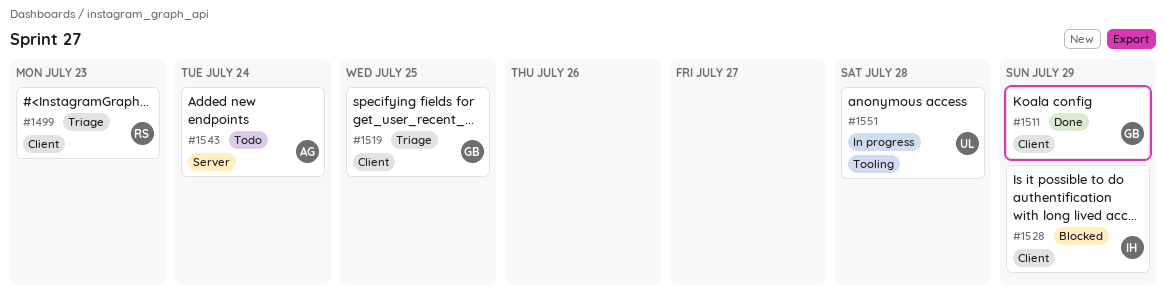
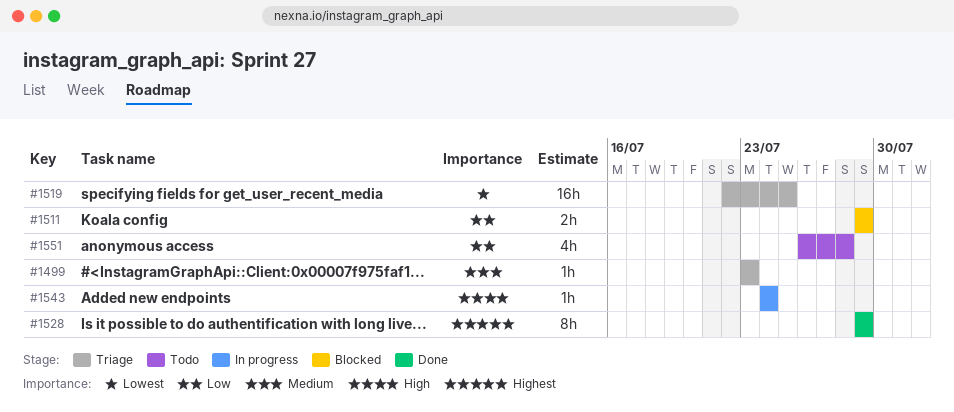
#1511, status: Done -> Blocked
#1528, status: Blocked -> Done
#1543, status: Todo -> In progress
#1551, status: In progress -> Todo

